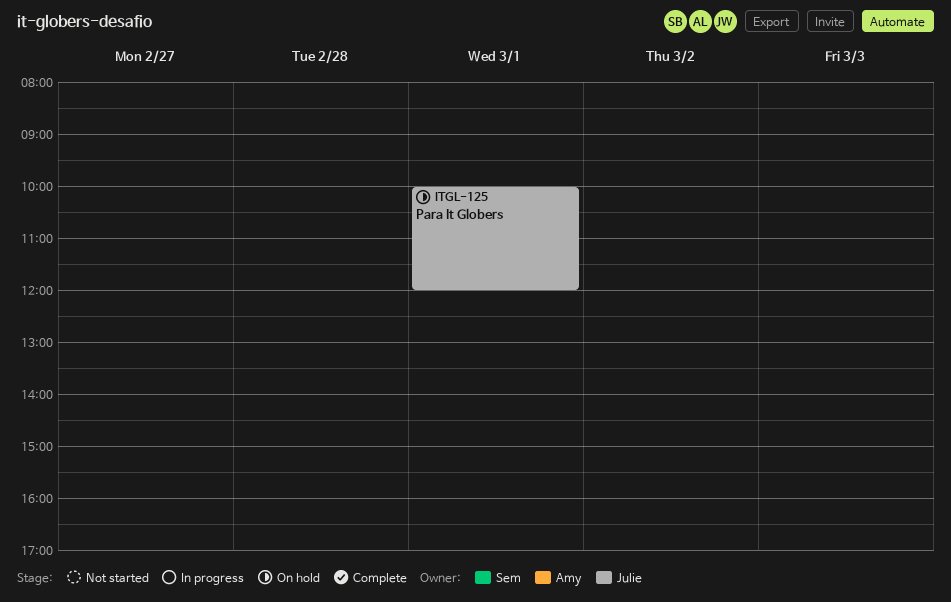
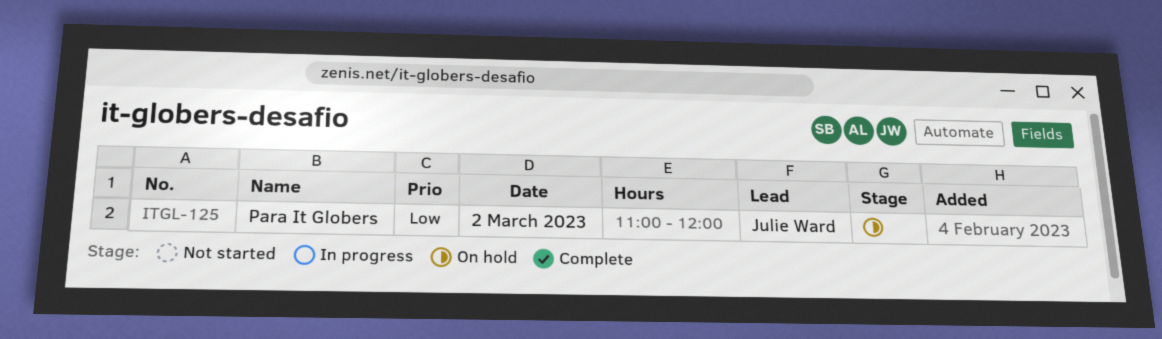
ITGL-125, day: Mar 1 -> Mar 2
ITGL-125, begins: 10:00 -> 11:00

